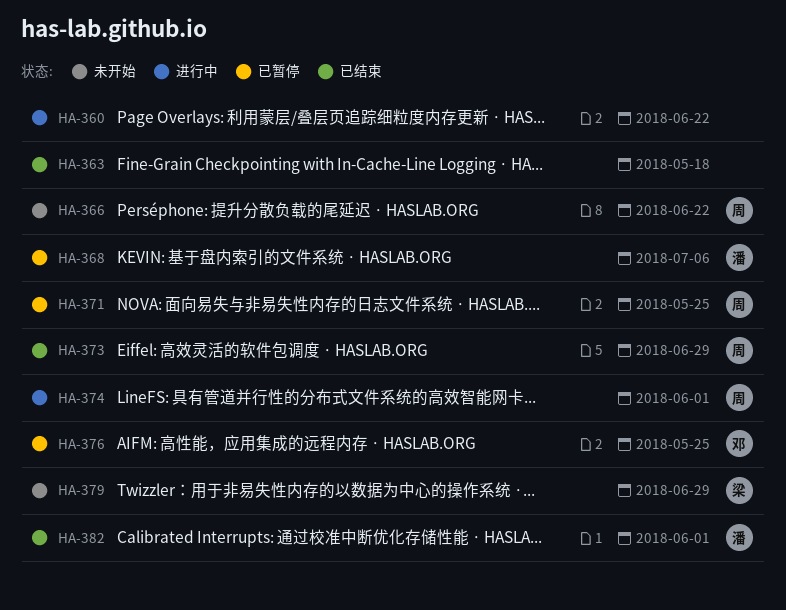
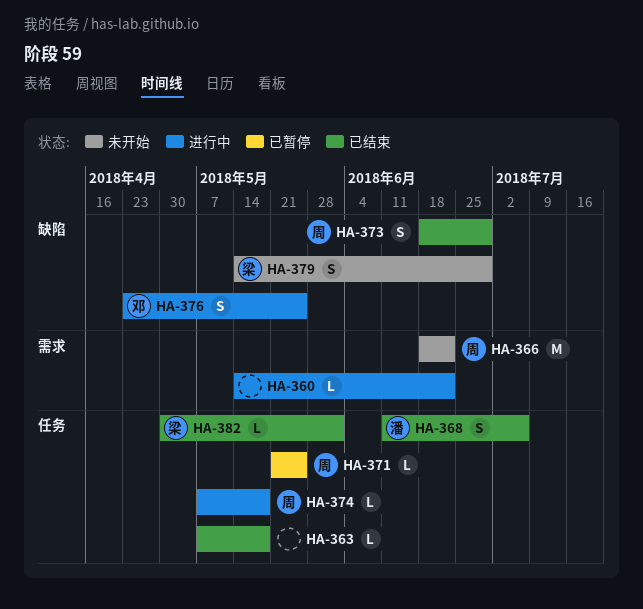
HA-368, status: 已暂停 -> 已结束
HA-374, due: Jun 1 -> May 18
HA-376, status: 已暂停 -> 进行中
HA-382, owner: 潘 -> 梁

